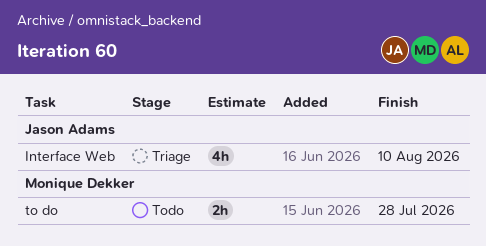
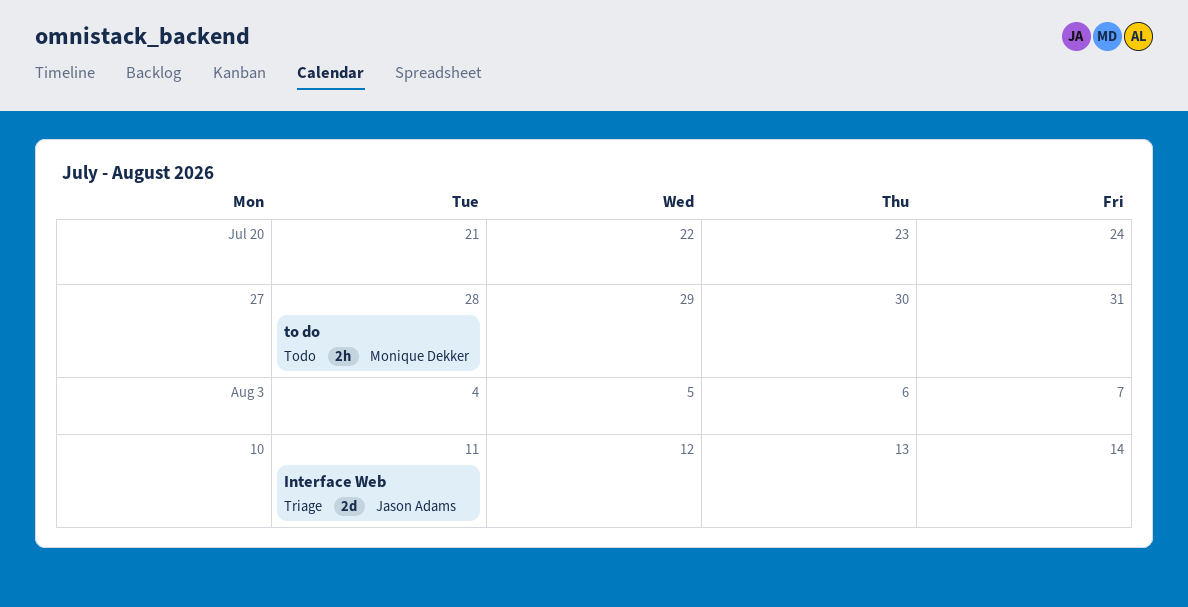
Interface Web, estimate: 4h -> 2d
Interface Web, due: Aug 10 -> Aug 11

